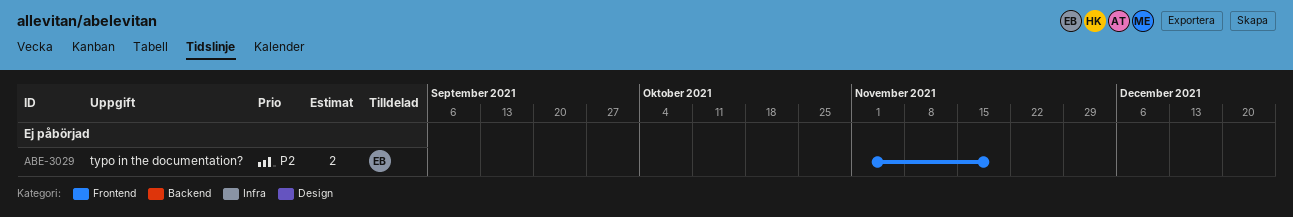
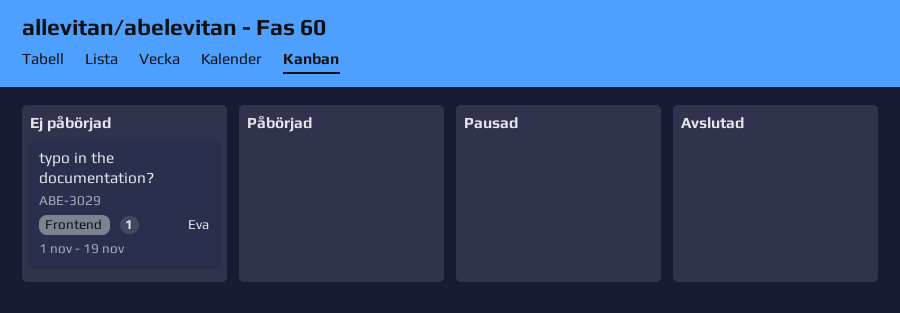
ABE-3029, estimate: 2 -> 1

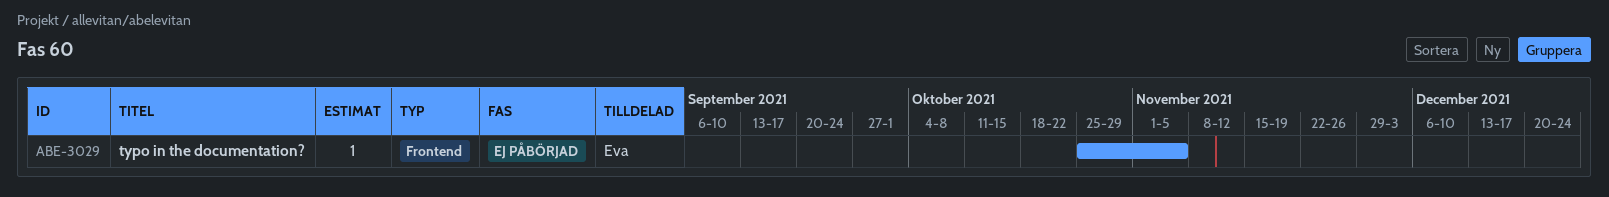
ABE-3029, start: Nov 1 -> Oct 25
ABE-3029, due: Nov 19 -> Nov 5

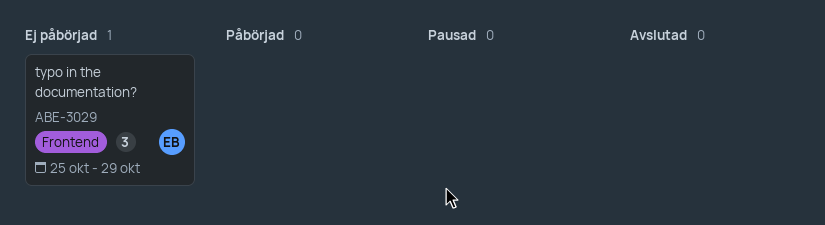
ABE-3029, estimate: 1 -> 3
ABE-3029, due: Nov 5 -> Oct 29

